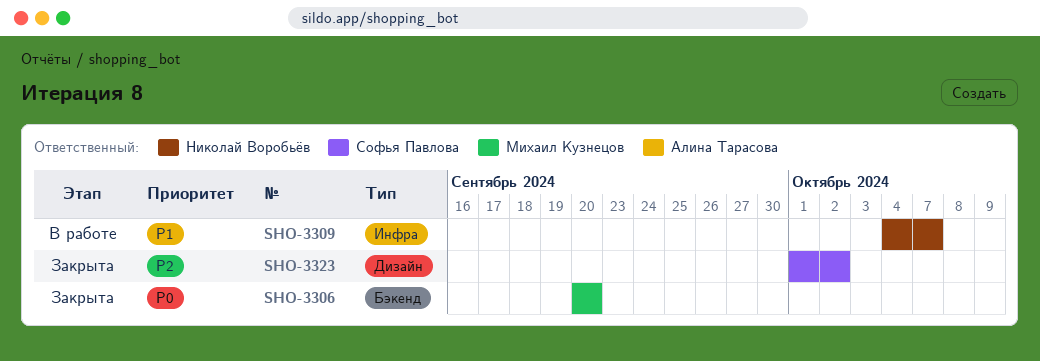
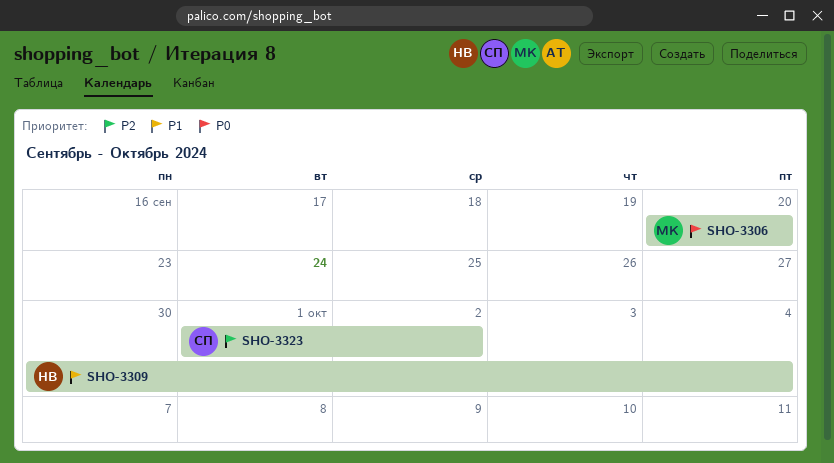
SHO-3309, start: Oct 4 -> Sep 30
SHO-3309, due: Oct 7 -> Oct 4

